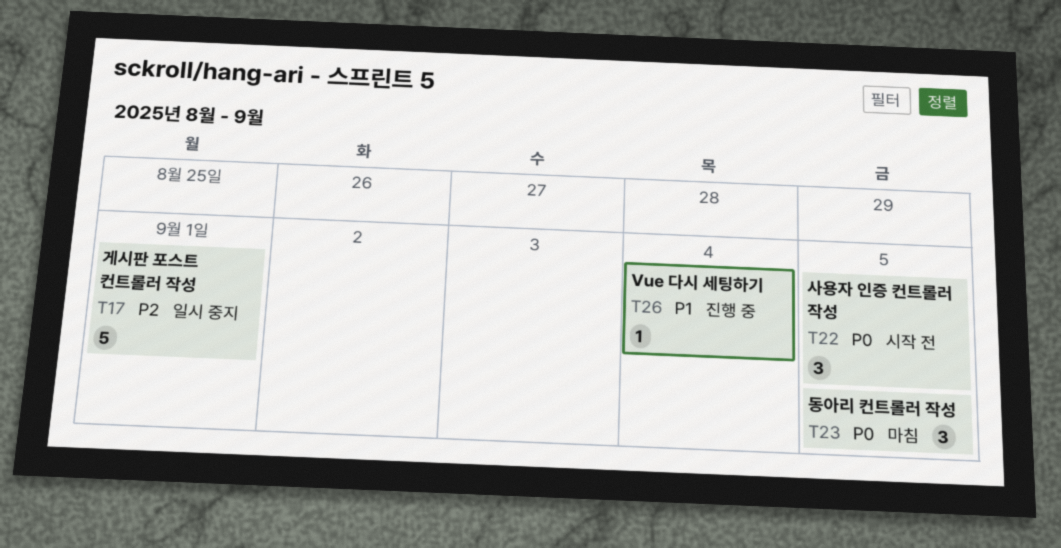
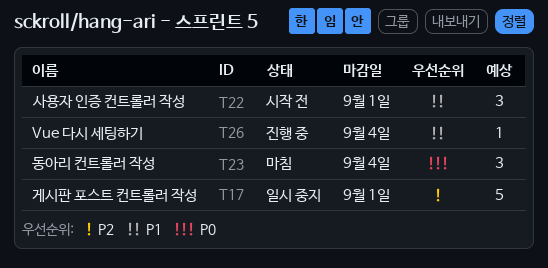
T22, priority: P0 -> P1
T22, due: Sep 5 -> Sep 1
T23, due: Sep 5 -> Sep 4

